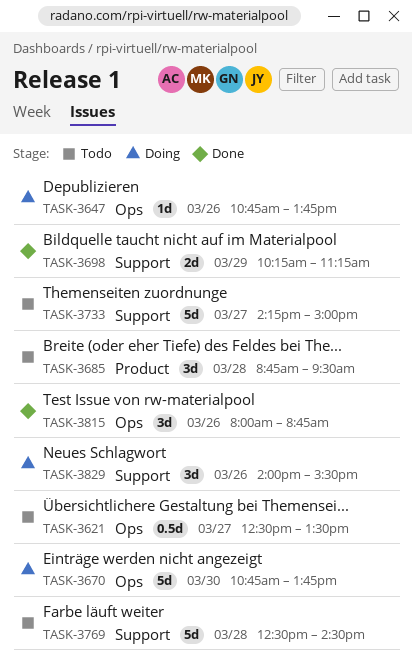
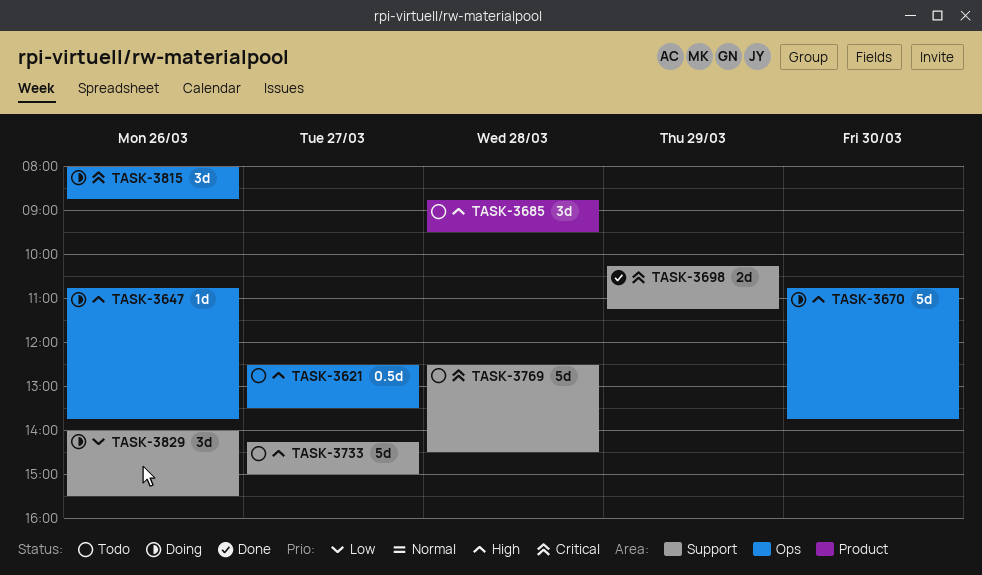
TASK-3815, status: Done -> Doing

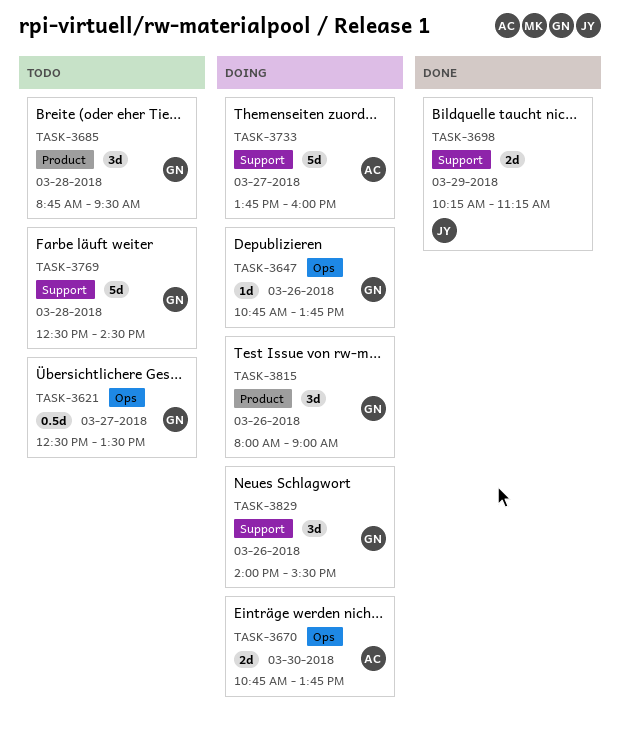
TASK-3670, estimate: 5d -> 2d
TASK-3733, status: Todo -> Doing
TASK-3733, begins: 14:15 -> 13:45
TASK-3733, ends: 15:00 -> 16:00
TASK-3815, label: Ops -> Product
TASK-3815, ends: 08:45 -> 09:00

